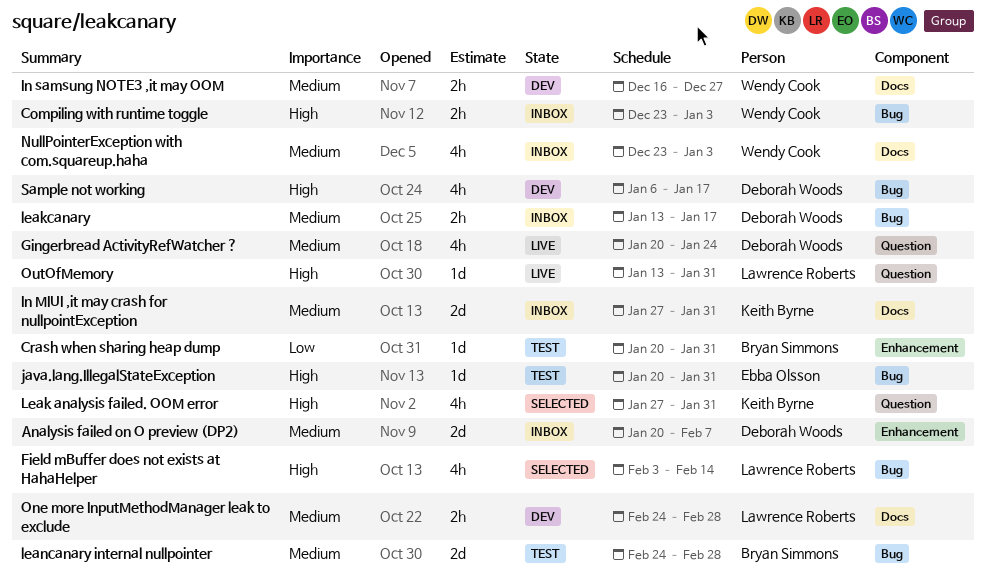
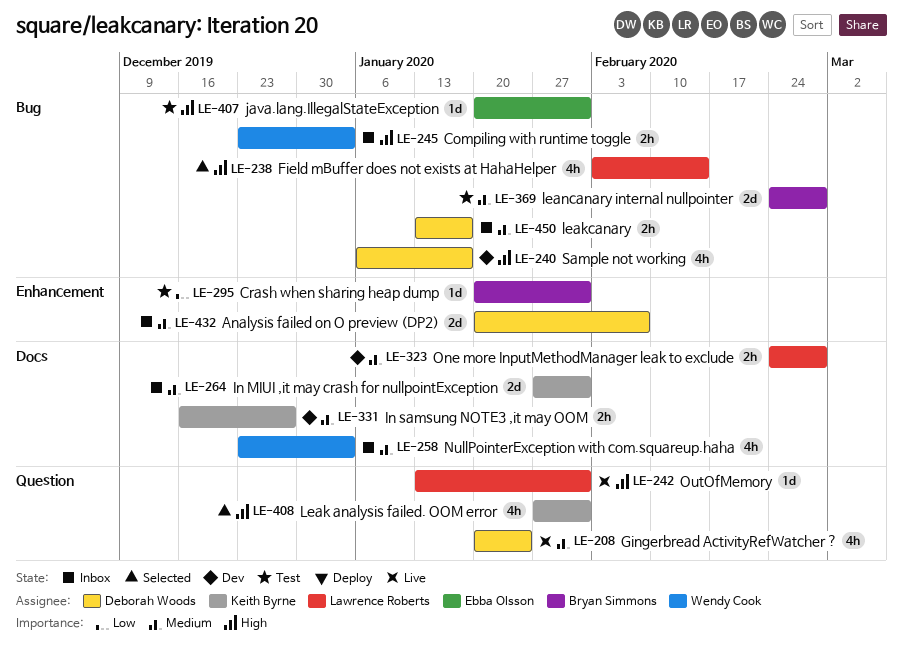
In samsung NOTE3 ,it may OOM, owner: Wendy Cook -> Keith Byrne

